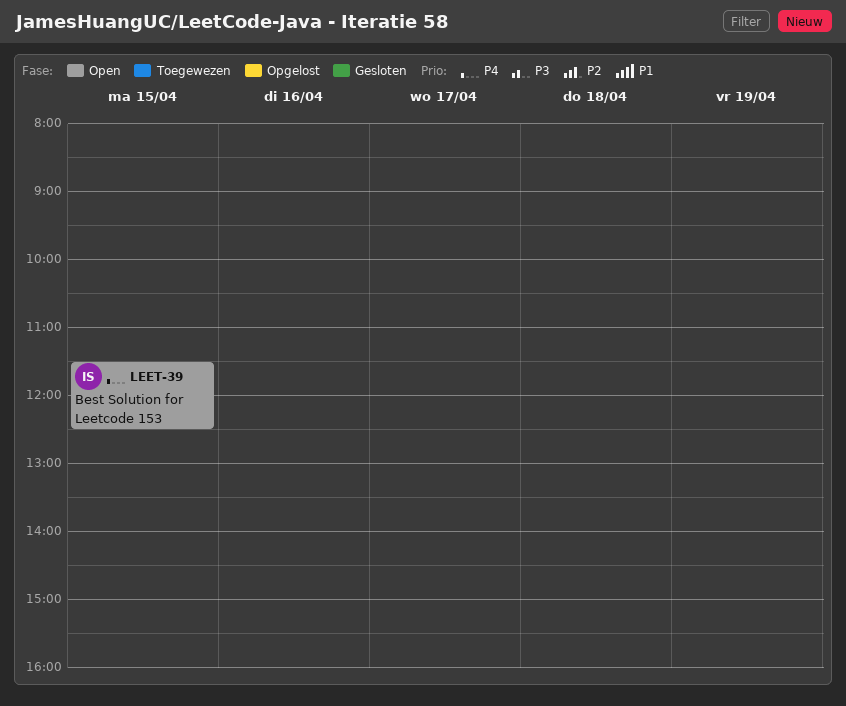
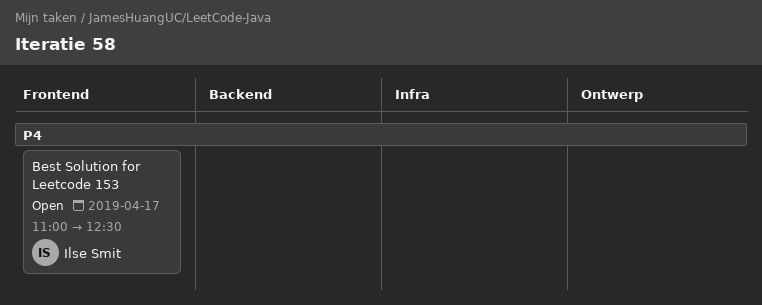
Best Solution for Leetcode 153, day: Apr 15 -> Apr 17
Best Solution for Leetcode 153, begins: 11:30 -> 11:00

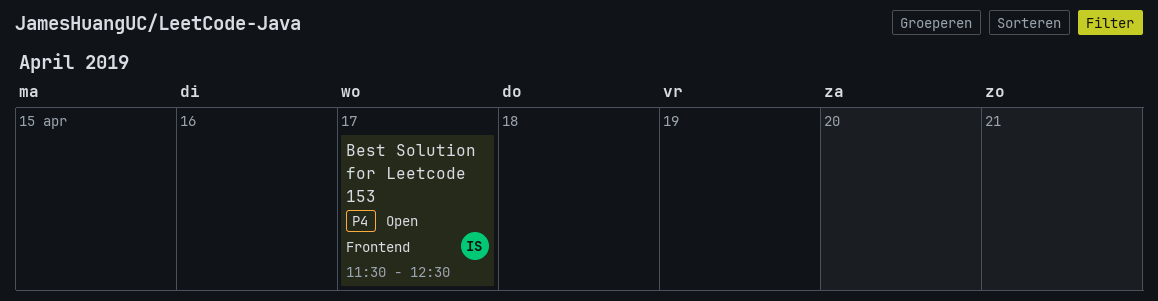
Best Solution for Leetcode 153, begins: 11:00 -> 11:30

